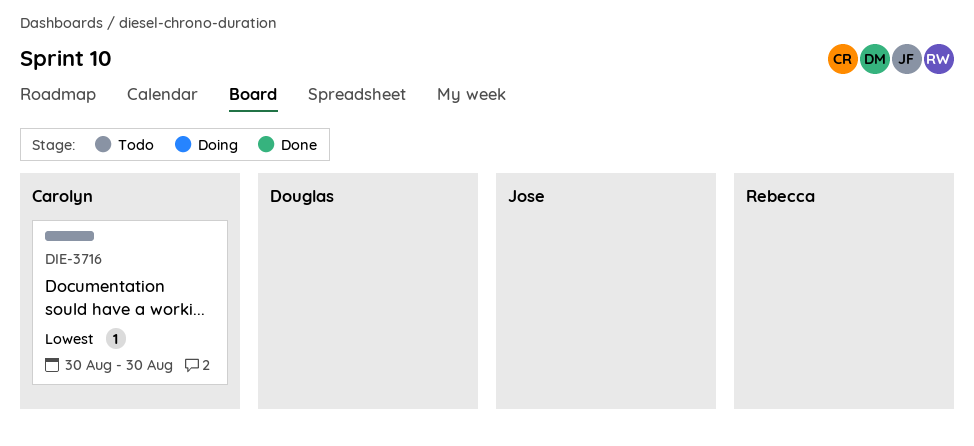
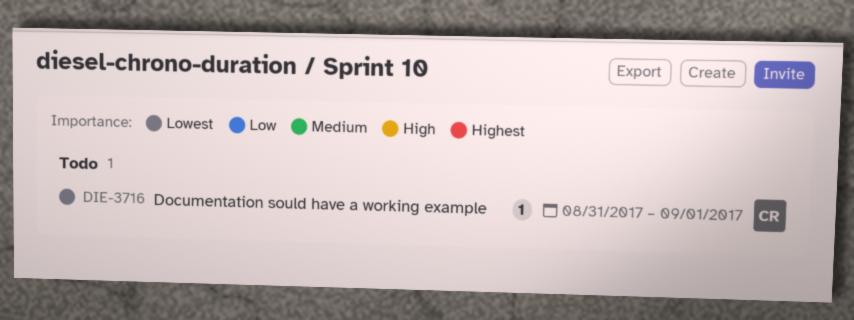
DIE-3716, start: Aug 30 -> Aug 31
DIE-3716, due: Aug 30 -> Sep 1

